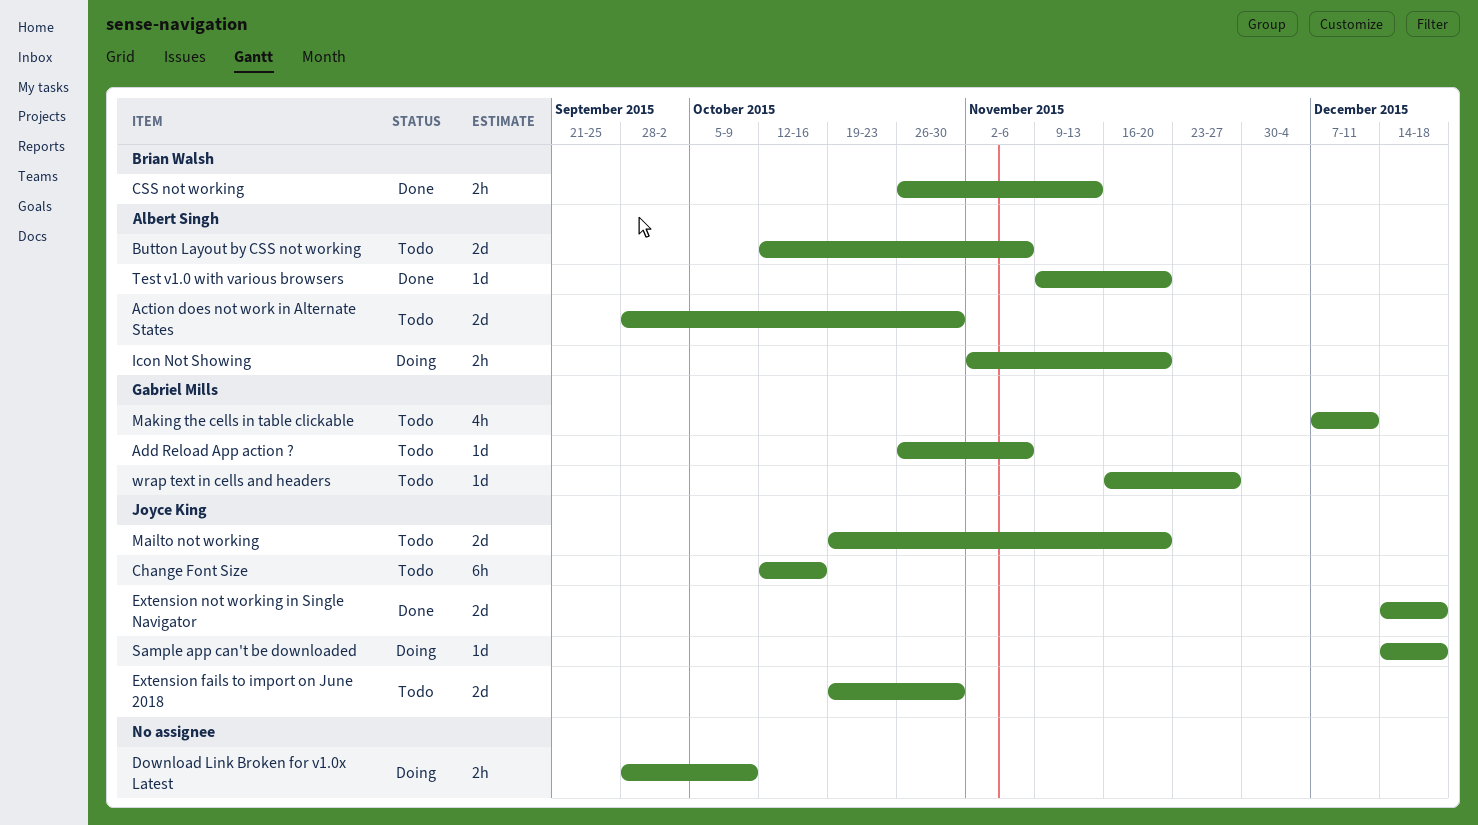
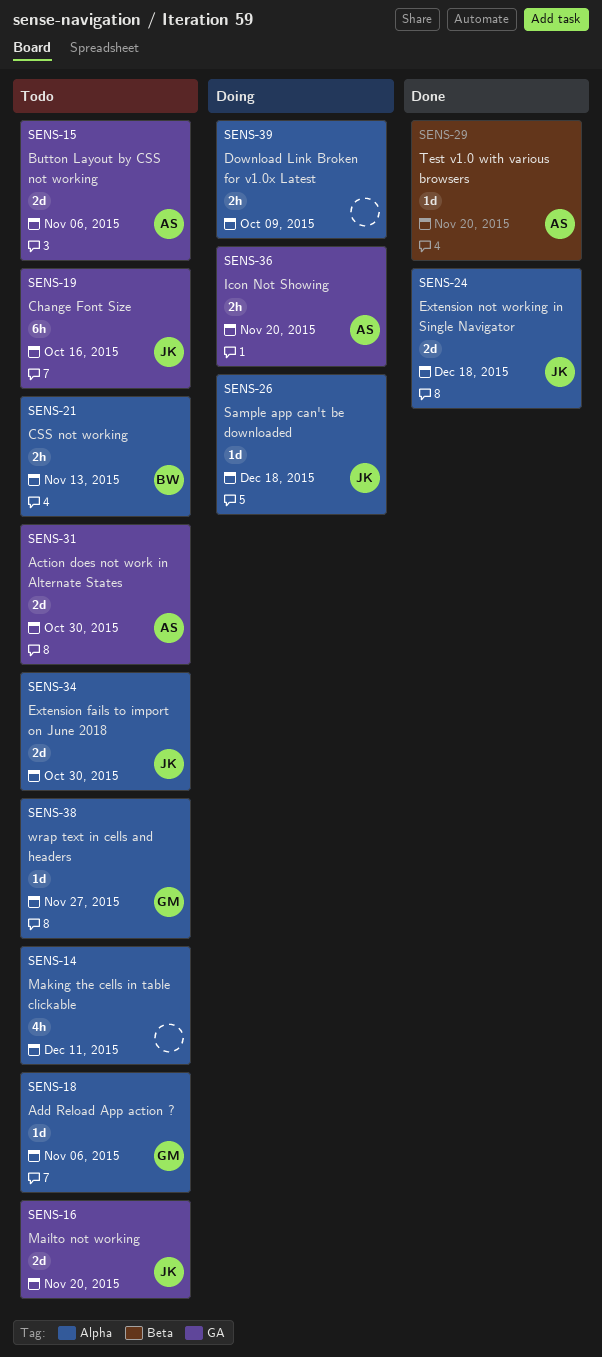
CSS not working, status: Done -> Todo
Making the cells in table clickable, owner: Gabriel Mills -> none

